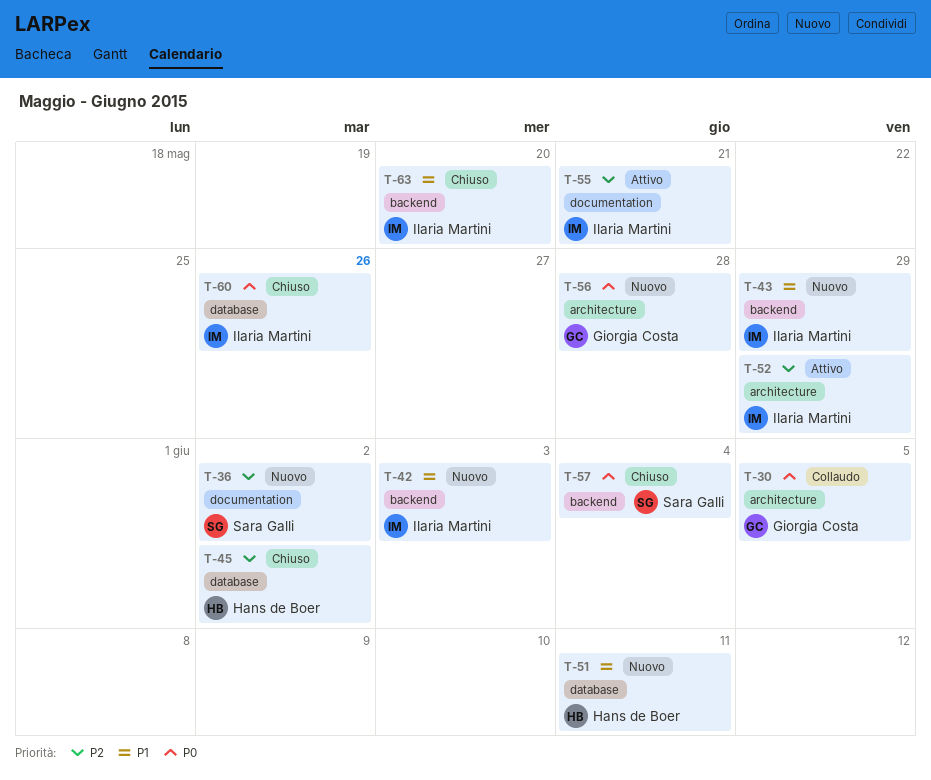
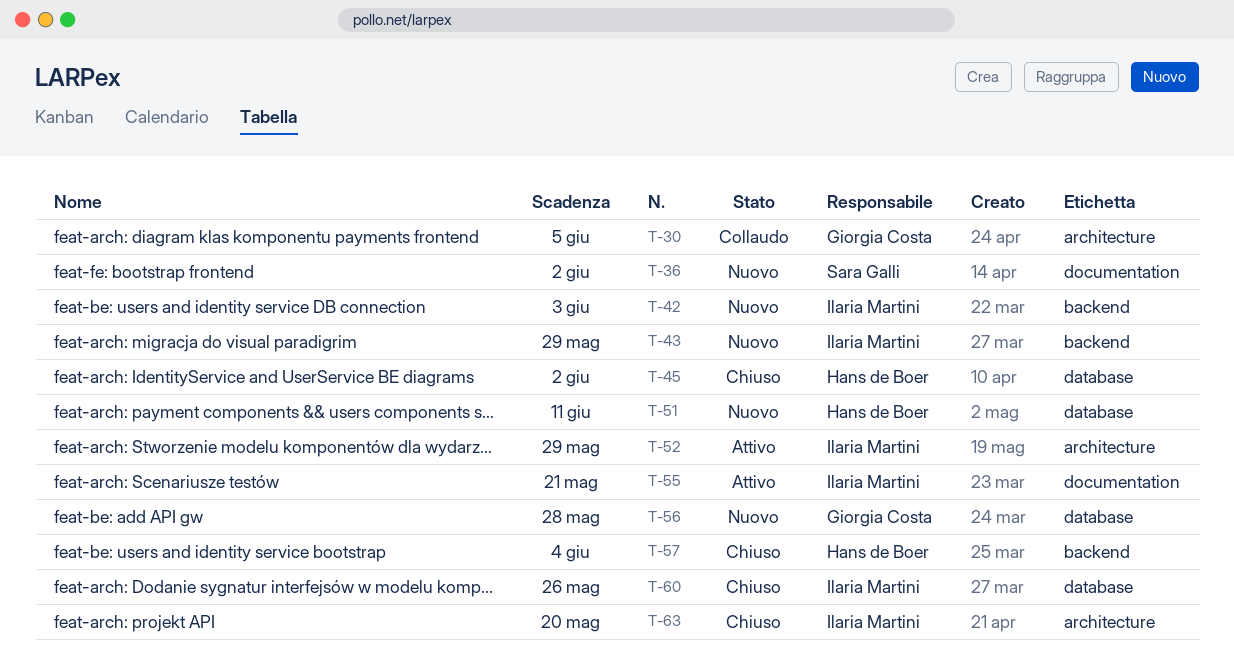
T-56, label: architecture -> database
T-57, owner: Sara Galli -> Hans de Boer
T-63, label: backend -> architecture

